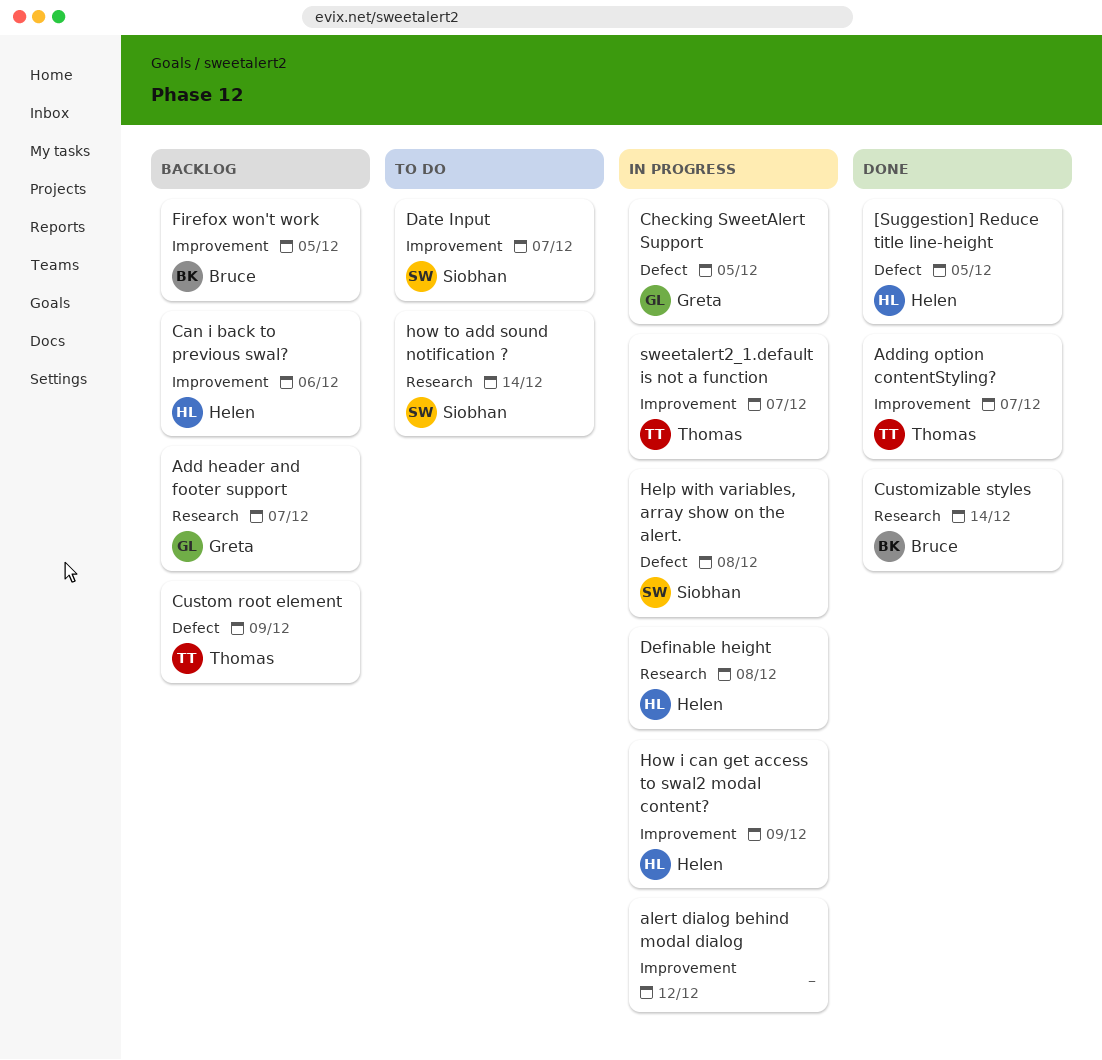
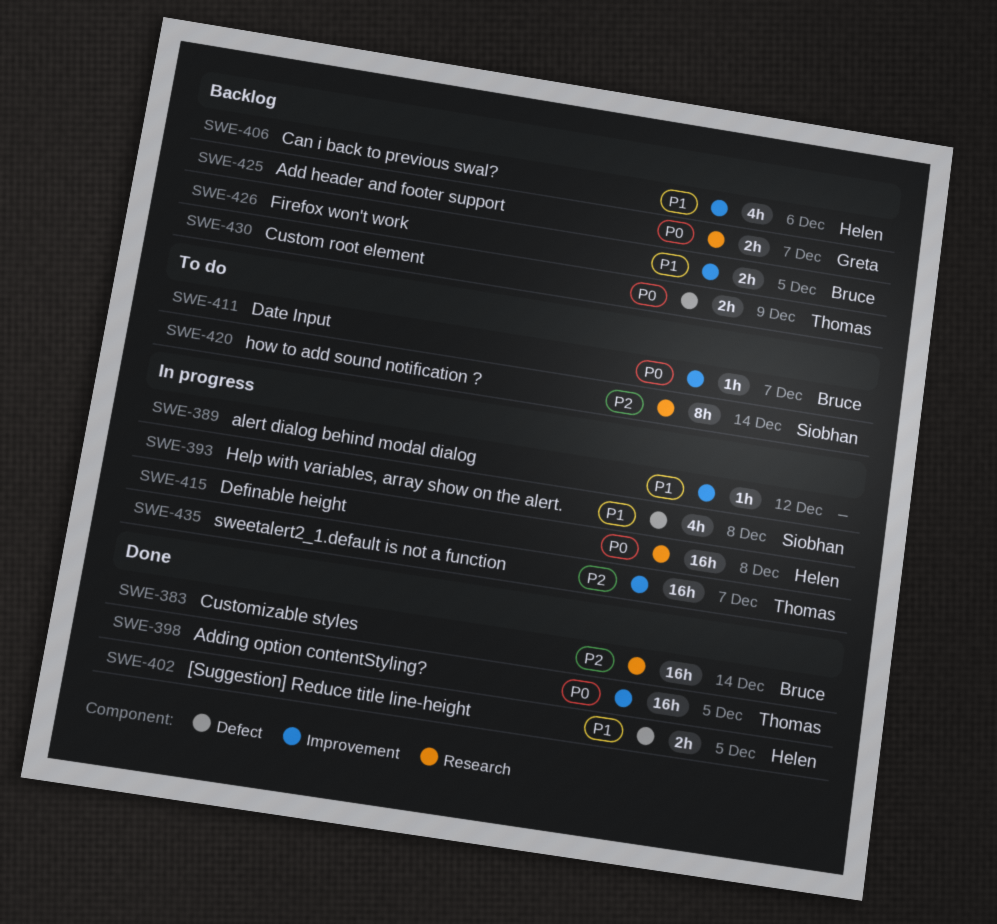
Adding option contentStyling?, due: Dec 7 -> Dec 5
Checking SweetAlert Support: present -> none
Date Input, owner: Siobhan -> Bruce
How i can get access to swal2 modal content?: present -> none

